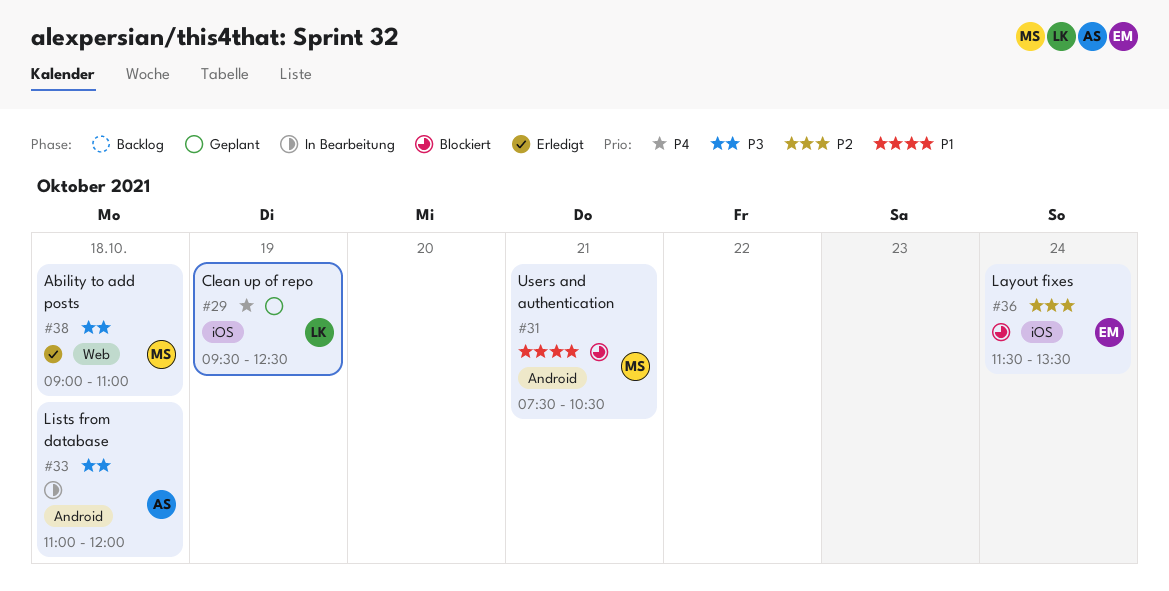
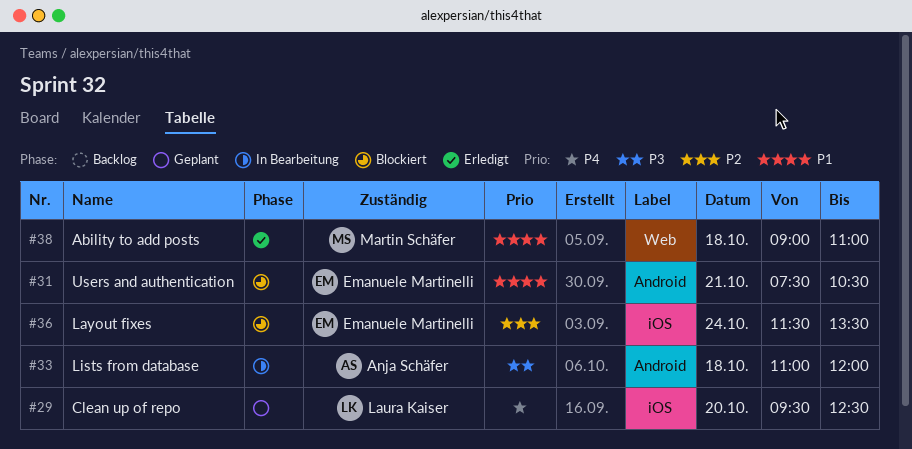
#29, day: Oct 19 -> Oct 20
#31, owner: Martin Schäfer -> Emanuele Martinelli
#38, priority: P3 -> P1

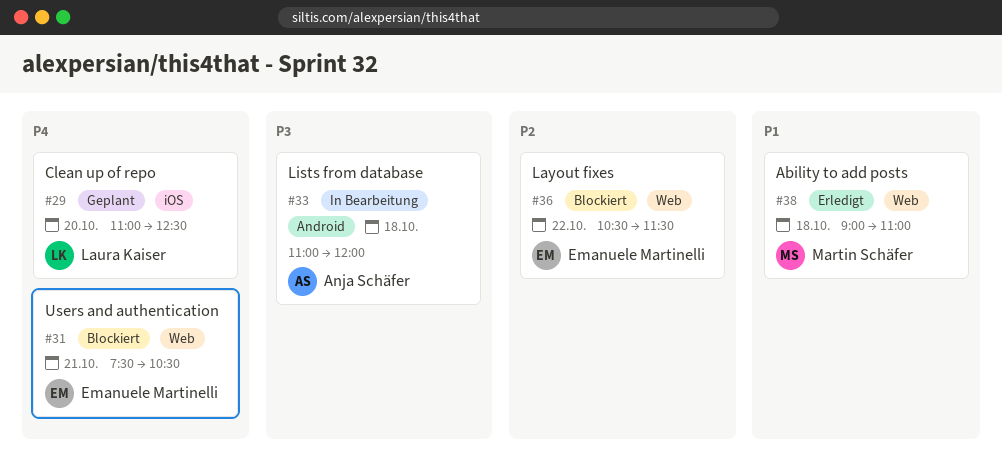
#29, begins: 09:30 -> 11:00
#31, priority: P1 -> P4
#31, label: Android -> Web
#36, label: iOS -> Web
#36, day: Oct 24 -> Oct 22
#36, begins: 11:30 -> 10:30
#36, ends: 13:30 -> 11:30

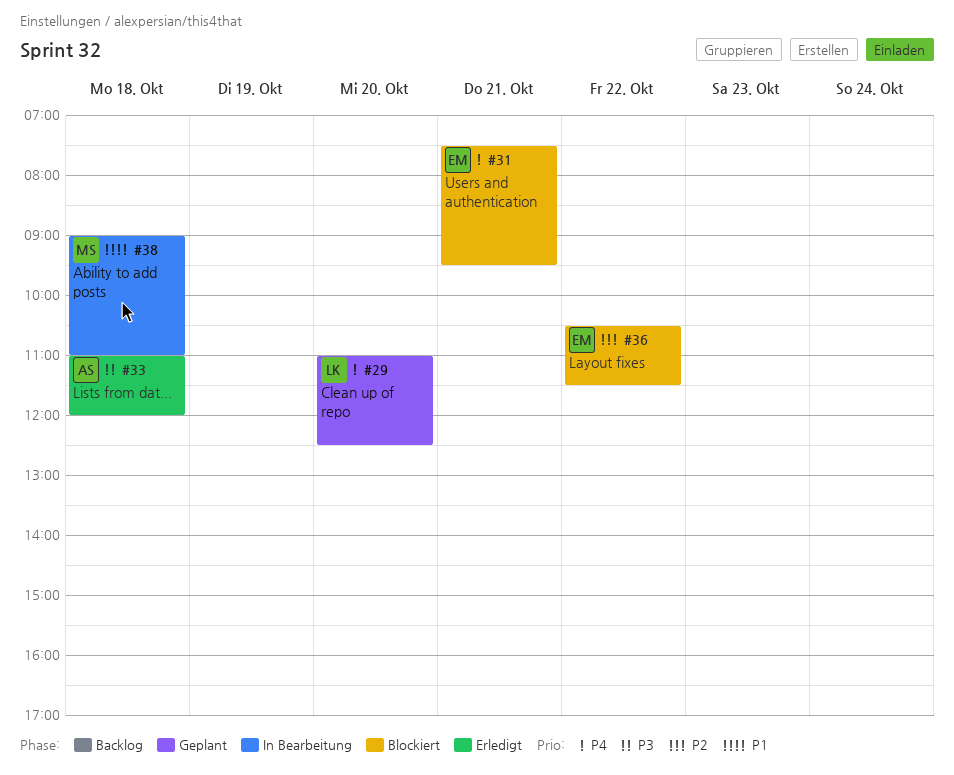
#31, ends: 10:30 -> 09:30
#33, status: In Bearbeitung -> Erledigt
#38, status: Erledigt -> In Bearbeitung

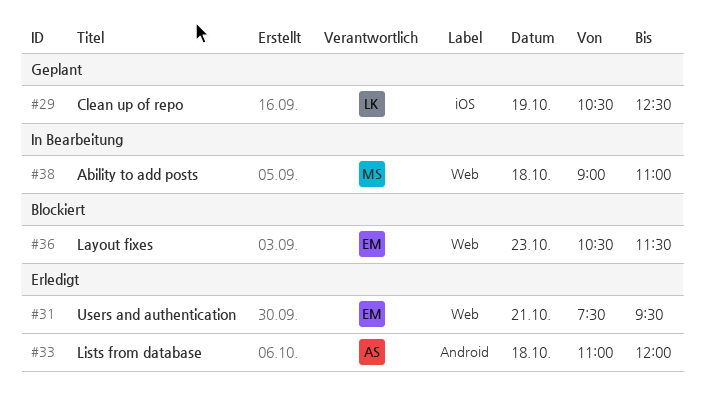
#29, day: Oct 20 -> Oct 19
#29, begins: 11:00 -> 10:30
#31, status: Blockiert -> Erledigt
#36, day: Oct 22 -> Oct 23

